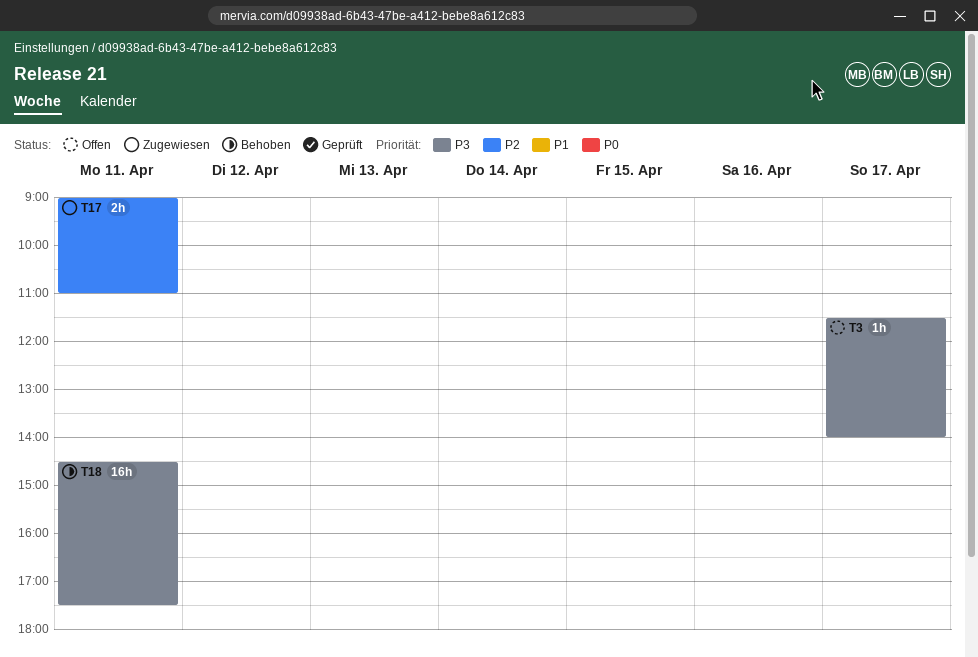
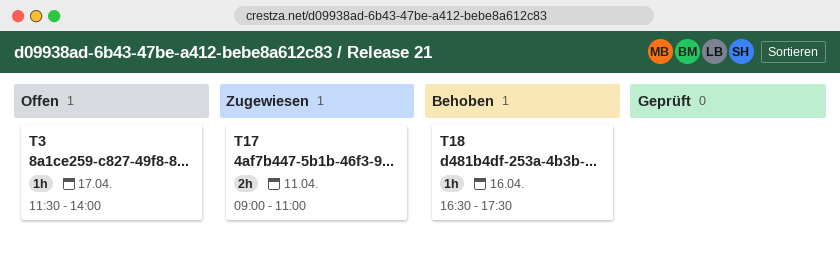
T18, estimate: 16h -> 1h
T18, day: Apr 11 -> Apr 16
T18, begins: 14:30 -> 16:30

